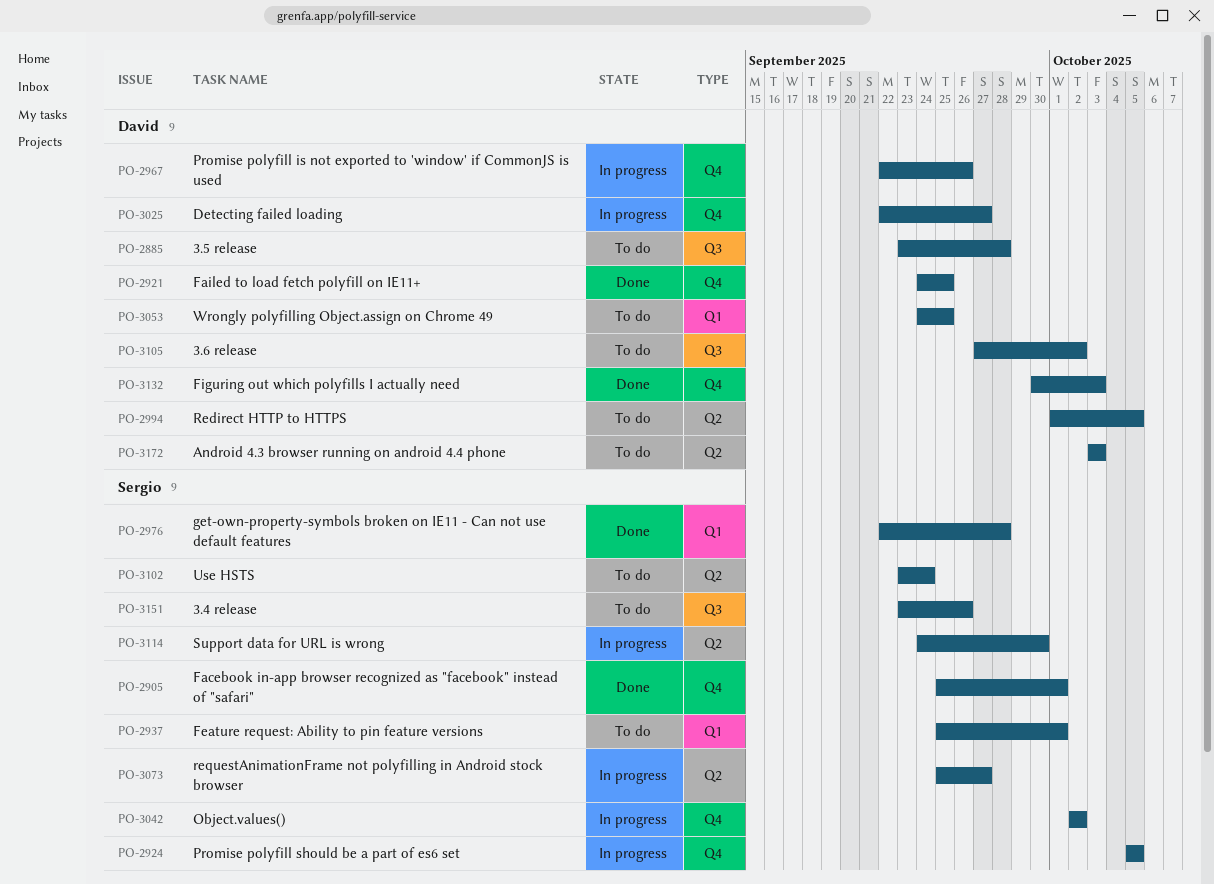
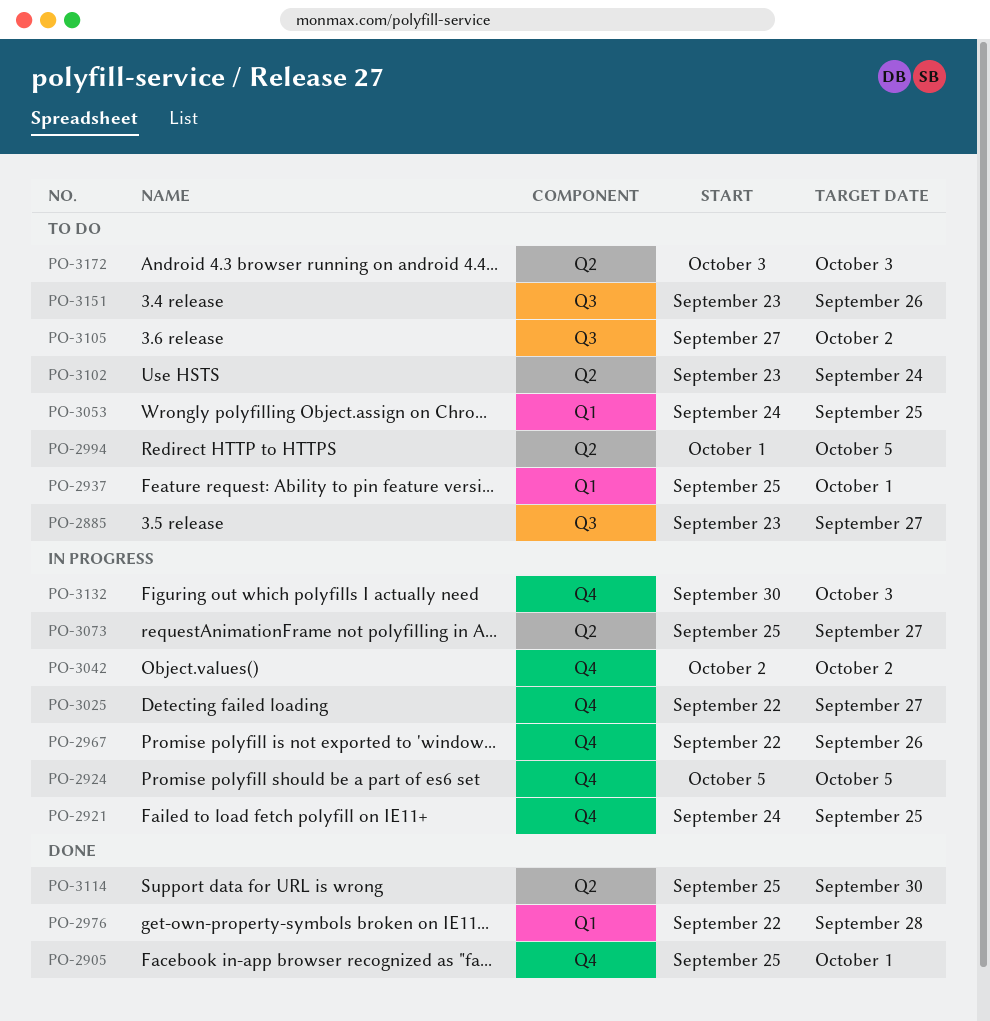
PO-2885, due: Sep 28 -> Sep 27
PO-2921, status: Done -> In progress
PO-3114, status: In progress -> Done
PO-3114, start: Sep 24 -> Sep 25
PO-3132, status: Done -> In progress

